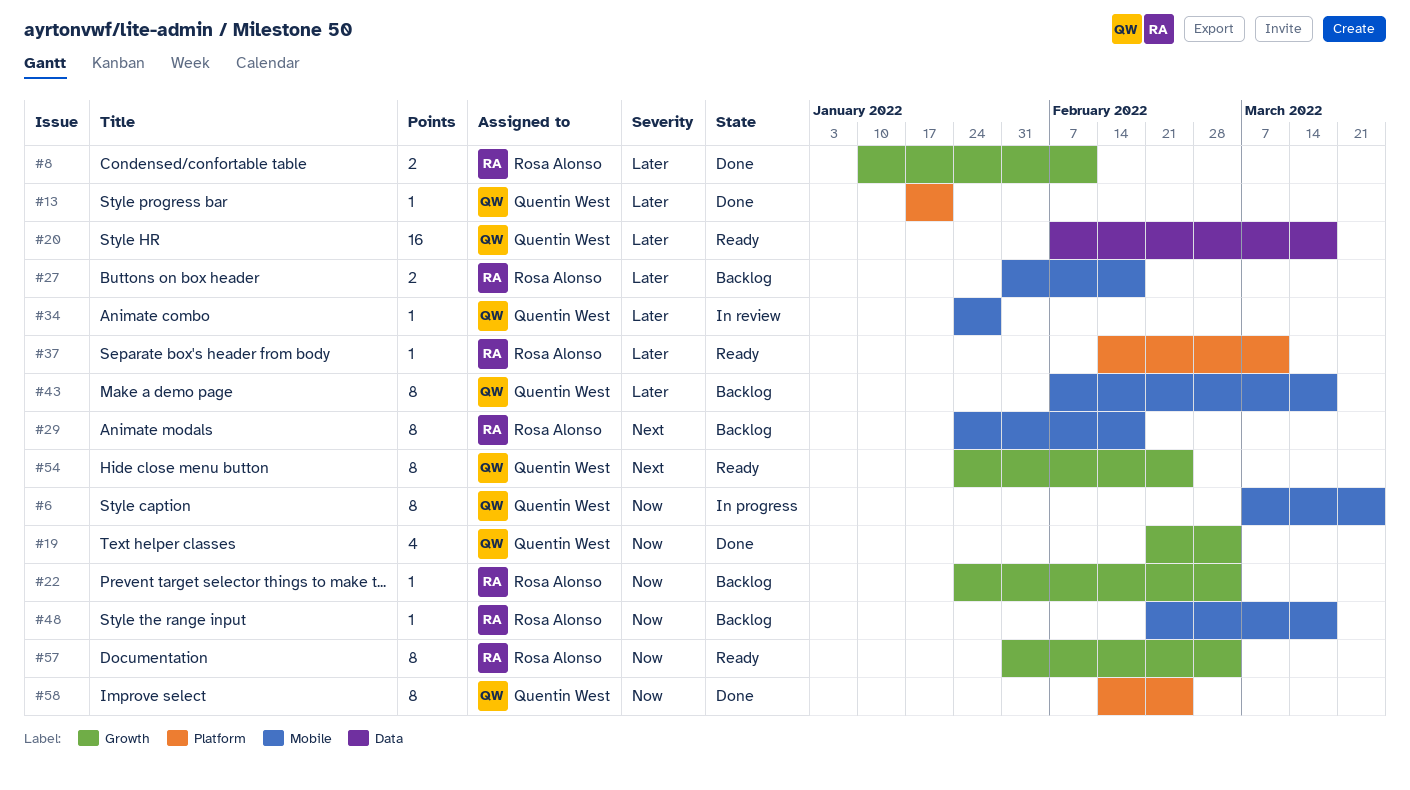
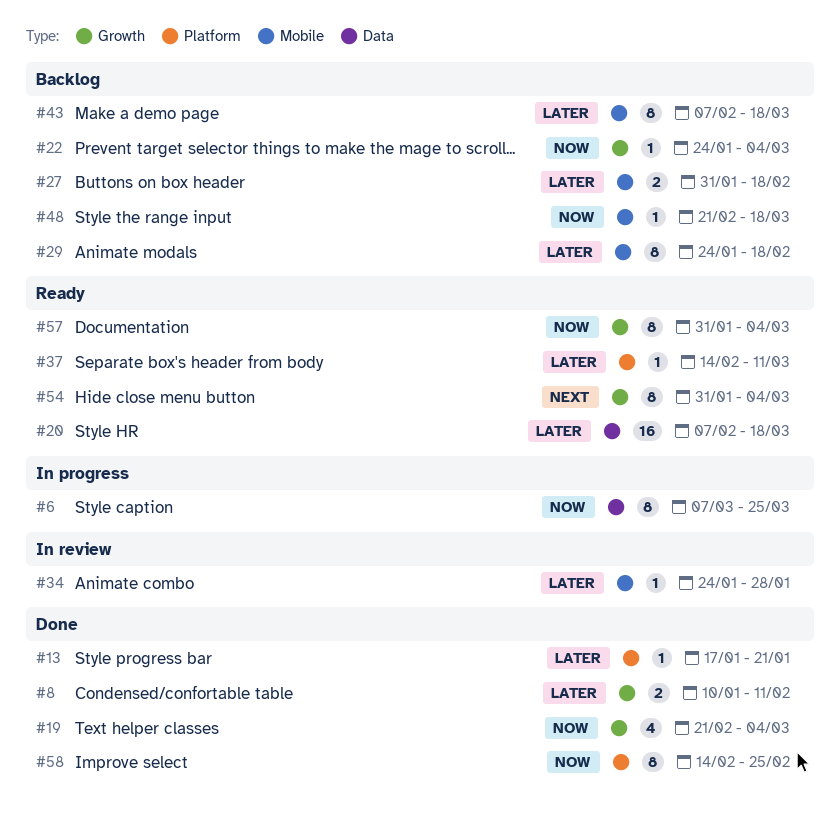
#6, label: Mobile -> Data
#29, priority: Next -> Later
#54, start: Jan 24 -> Jan 31
#54, due: Feb 25 -> Mar 4

